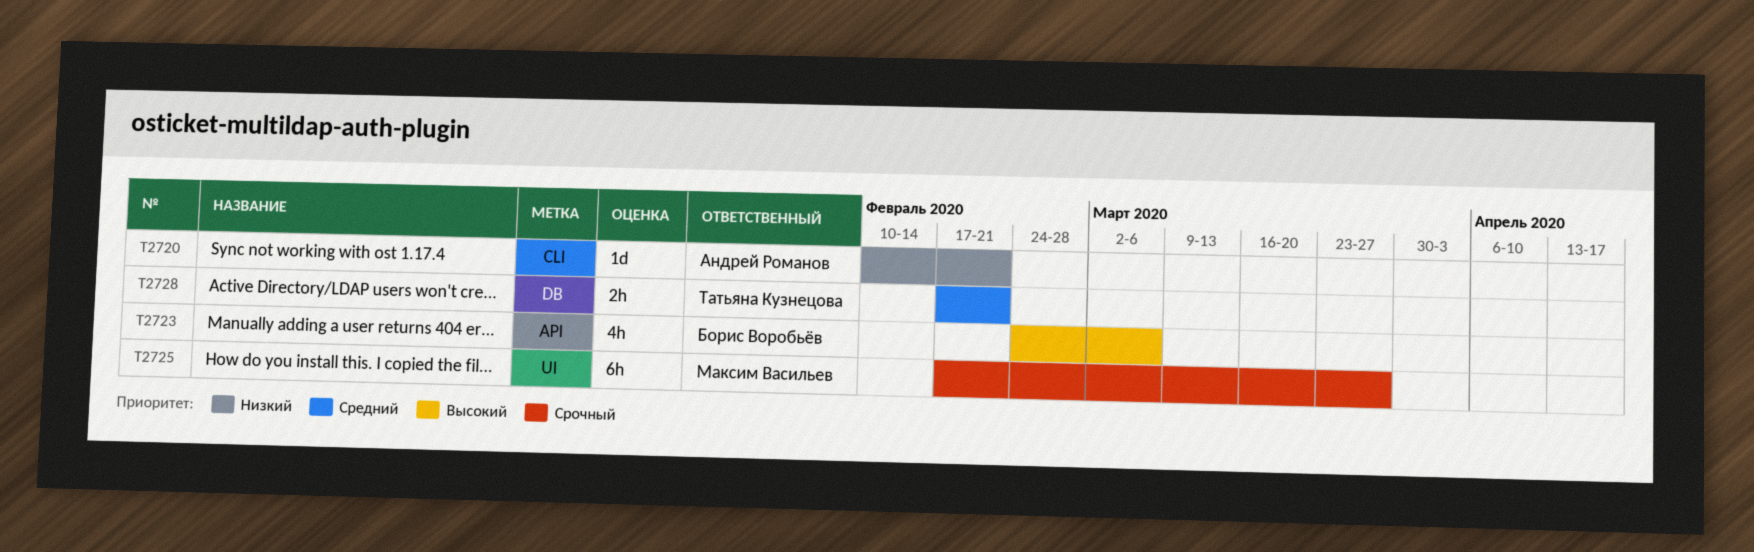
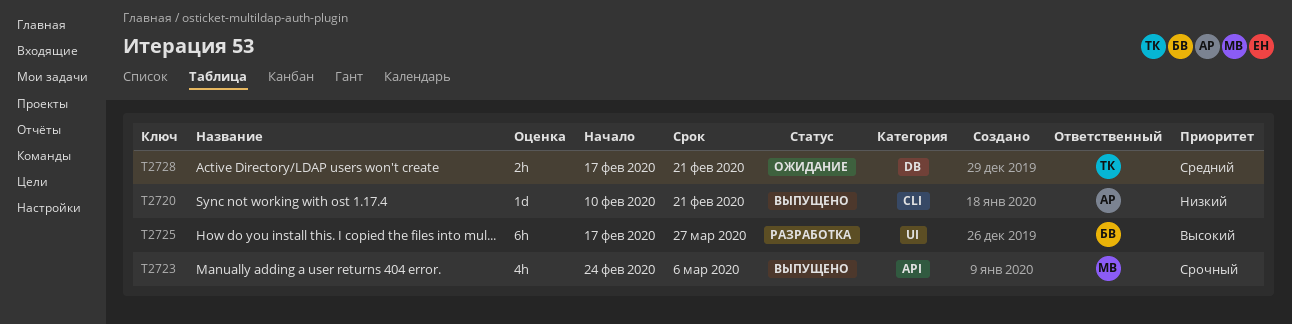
T2723, owner: Борис Воробьёв -> Максим Васильев
T2723, priority: Высокий -> Срочный
T2725, owner: Максим Васильев -> Борис Воробьёв
T2725, priority: Срочный -> Высокий

